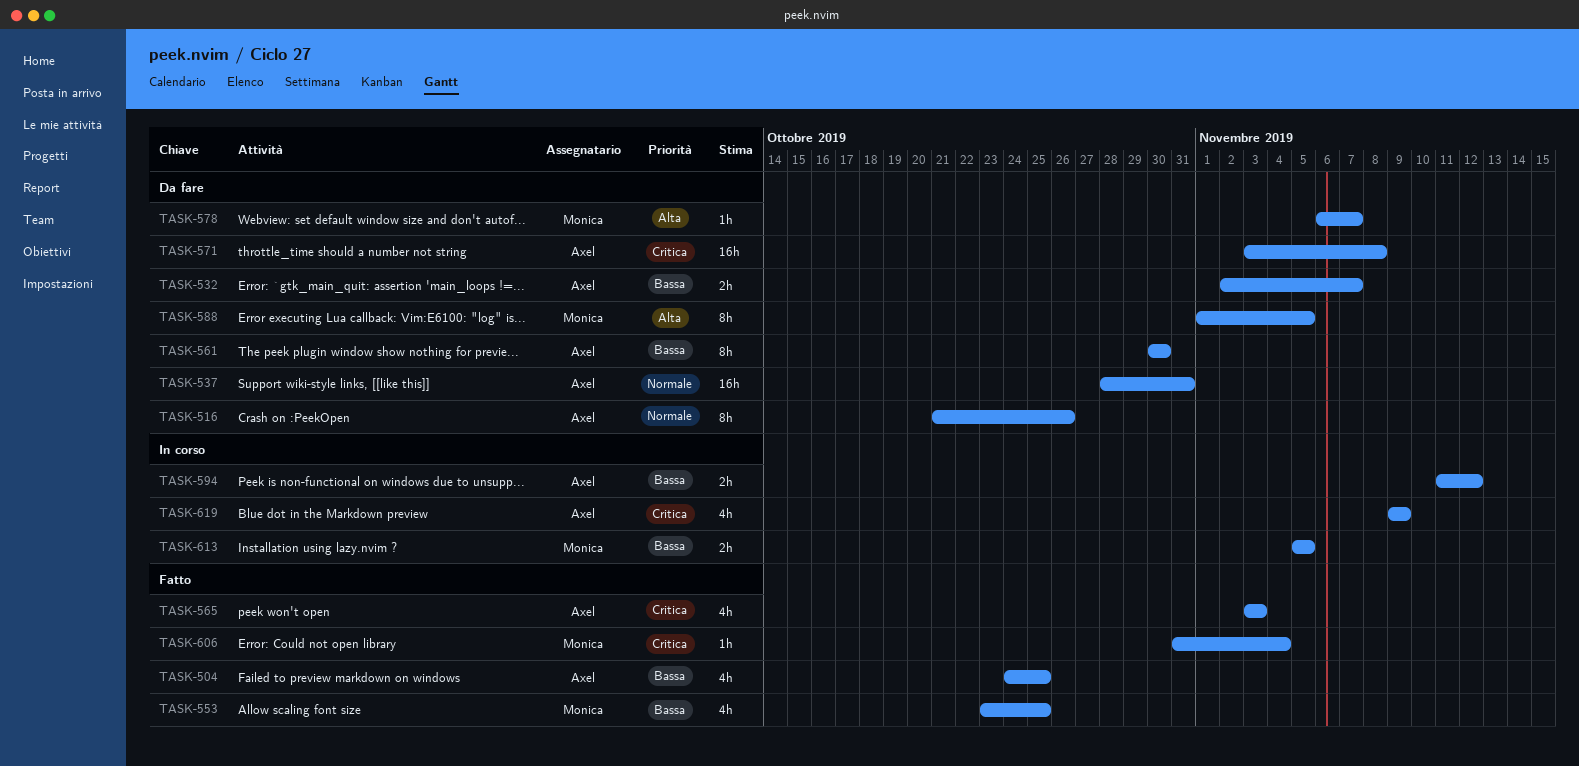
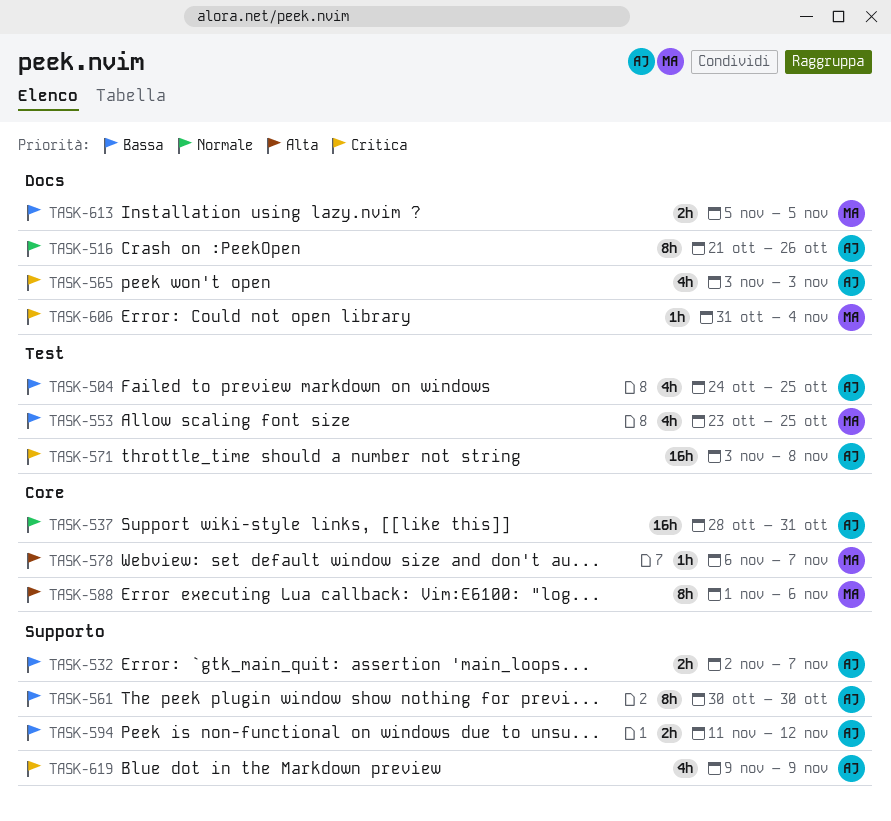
TASK-588, due: Nov 5 -> Nov 6

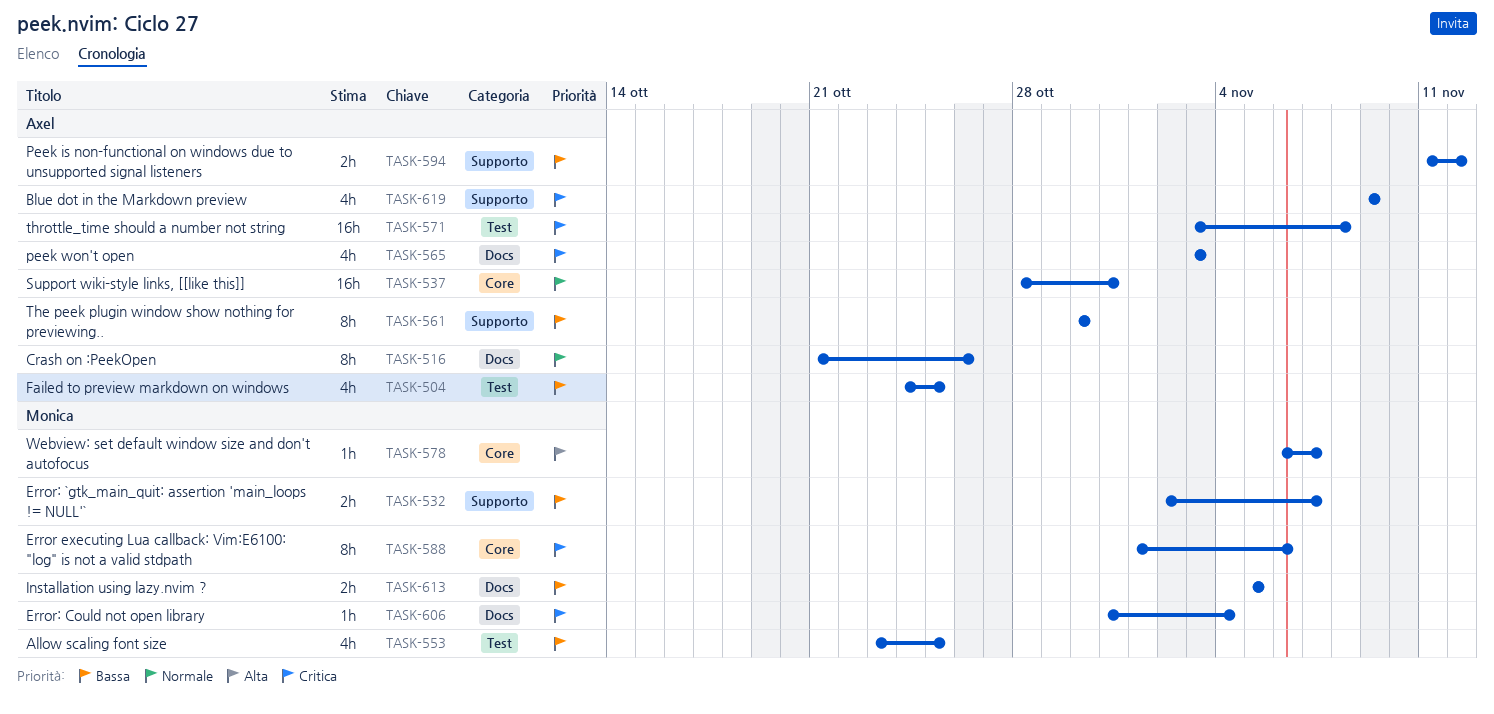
TASK-532, owner: Axel -> Monica
TASK-588, priority: Alta -> Critica

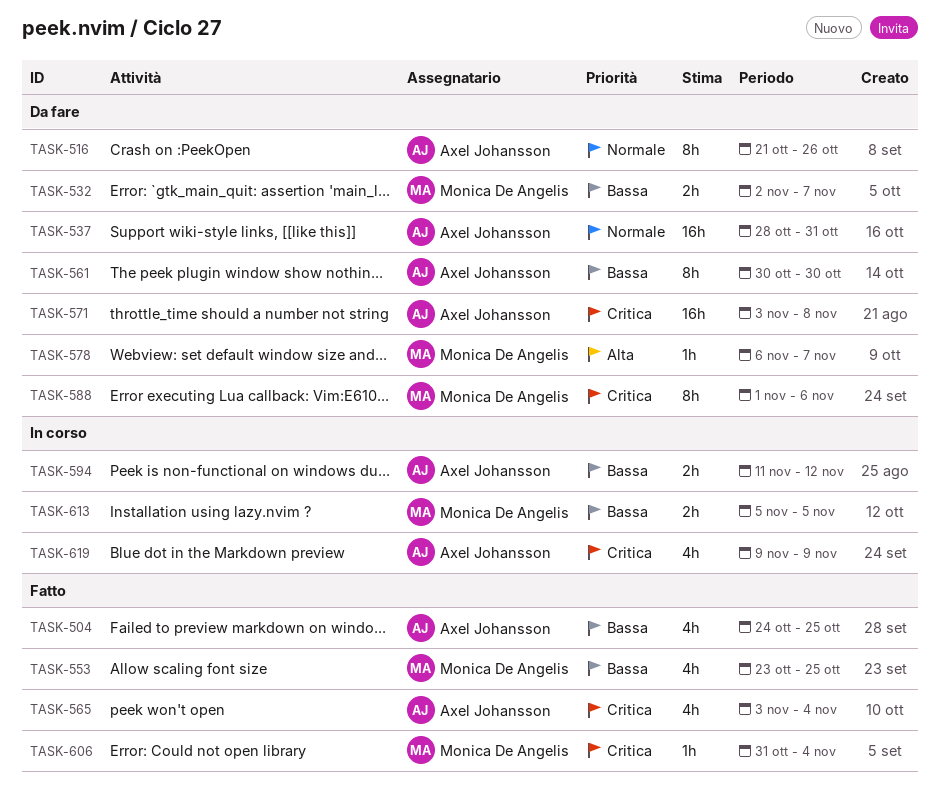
TASK-565, due: Nov 3 -> Nov 4

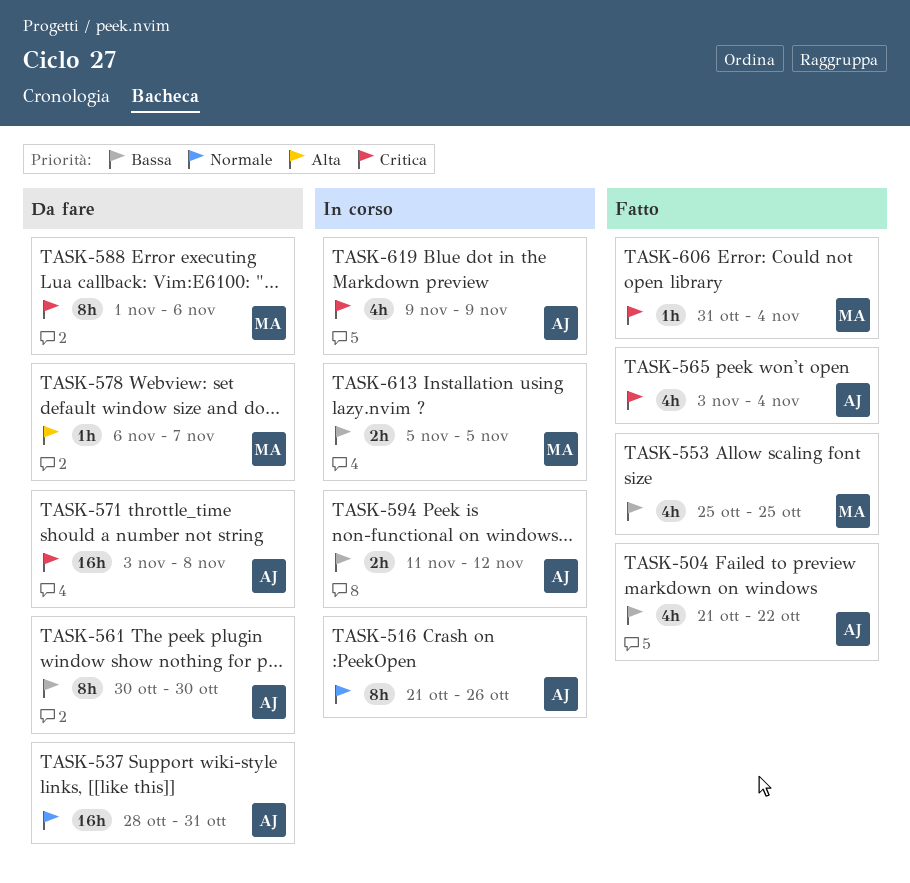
TASK-504, start: Oct 24 -> Oct 21
TASK-504, due: Oct 25 -> Oct 22
TASK-516, status: Da fare -> In corso
TASK-532: present -> none
TASK-553, start: Oct 23 -> Oct 25

